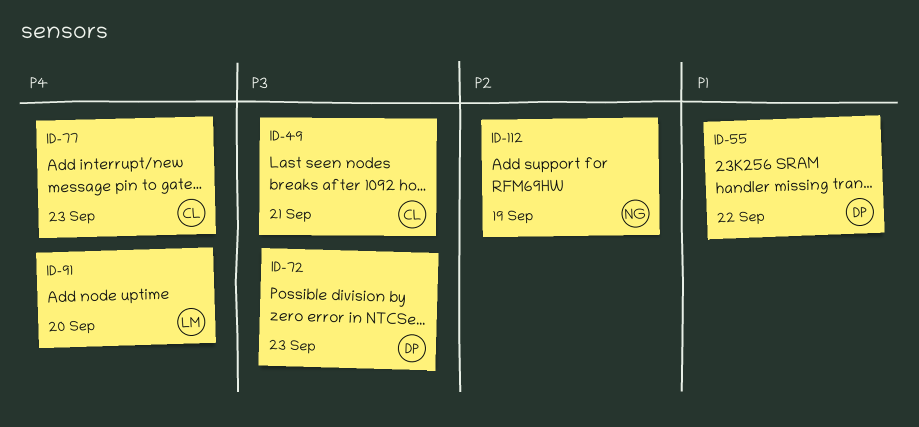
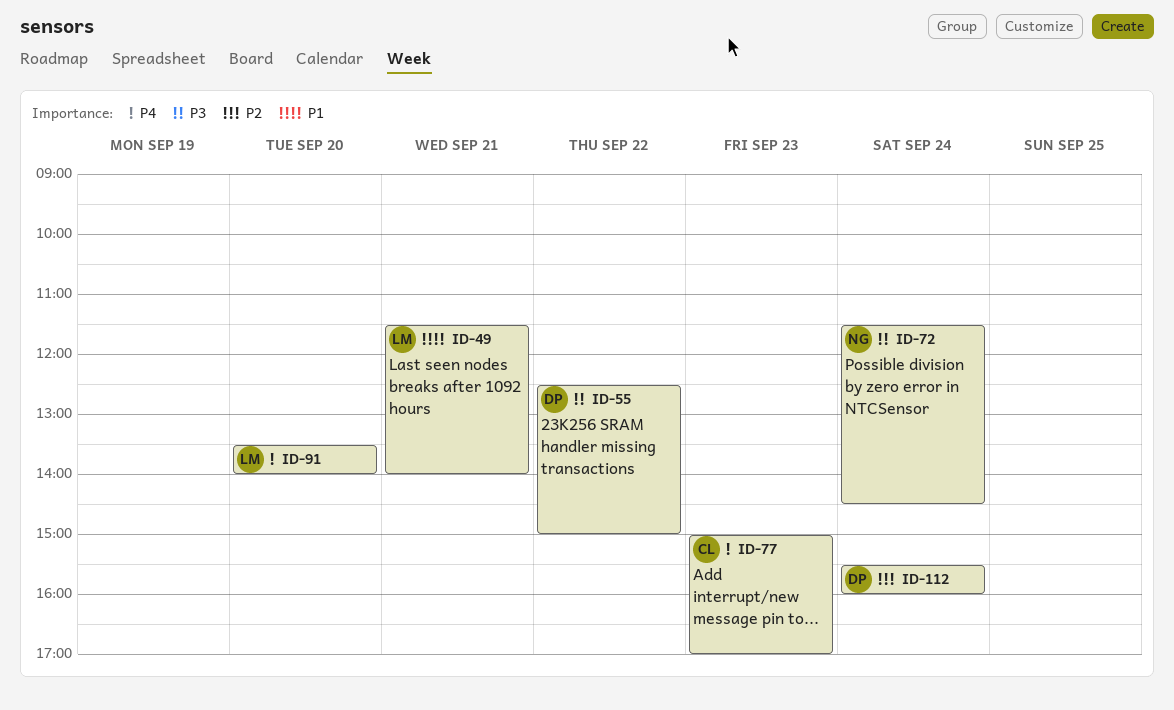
ID-49, owner: CL -> LM
ID-49, priority: P3 -> P1
ID-55, priority: P1 -> P3
ID-72, owner: DP -> NG
ID-72, day: Sep 23 -> Sep 24
ID-112, owner: NG -> DP
ID-112, day: Sep 19 -> Sep 24

